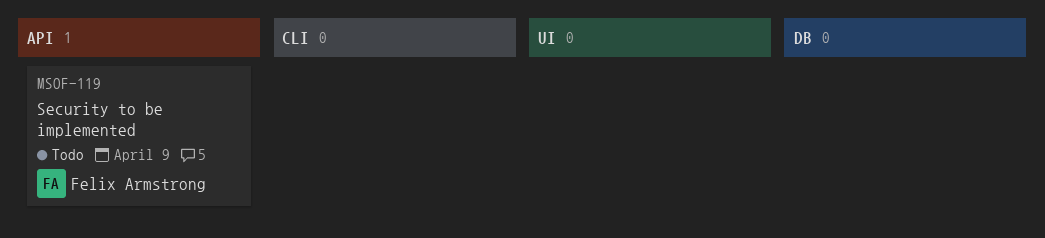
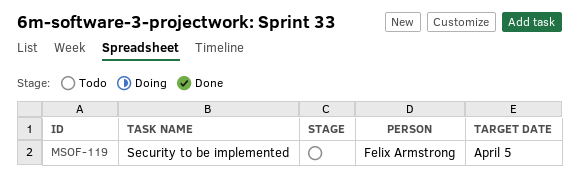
MSOF-119, due: Apr 9 -> Apr 5

